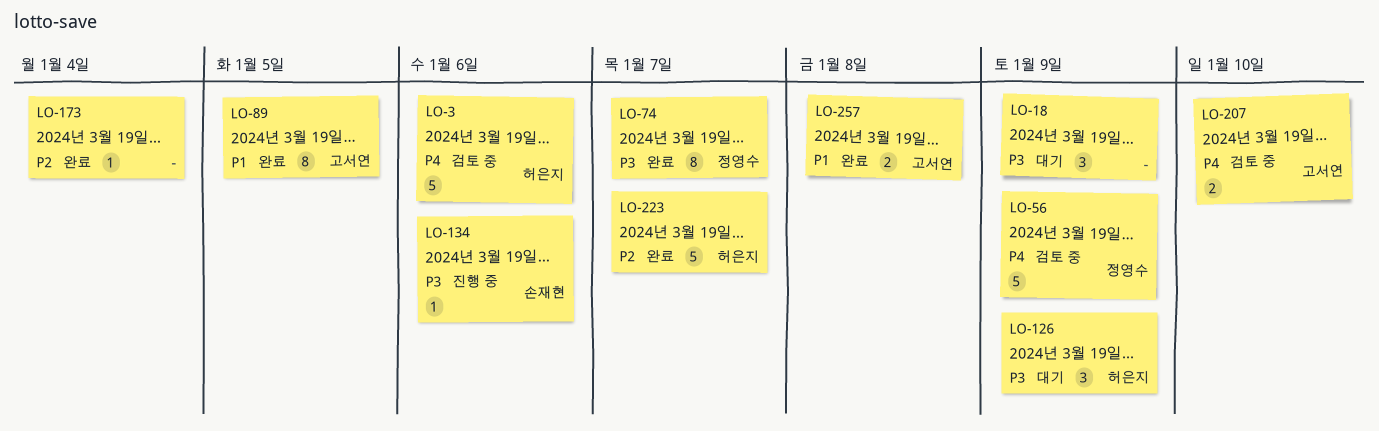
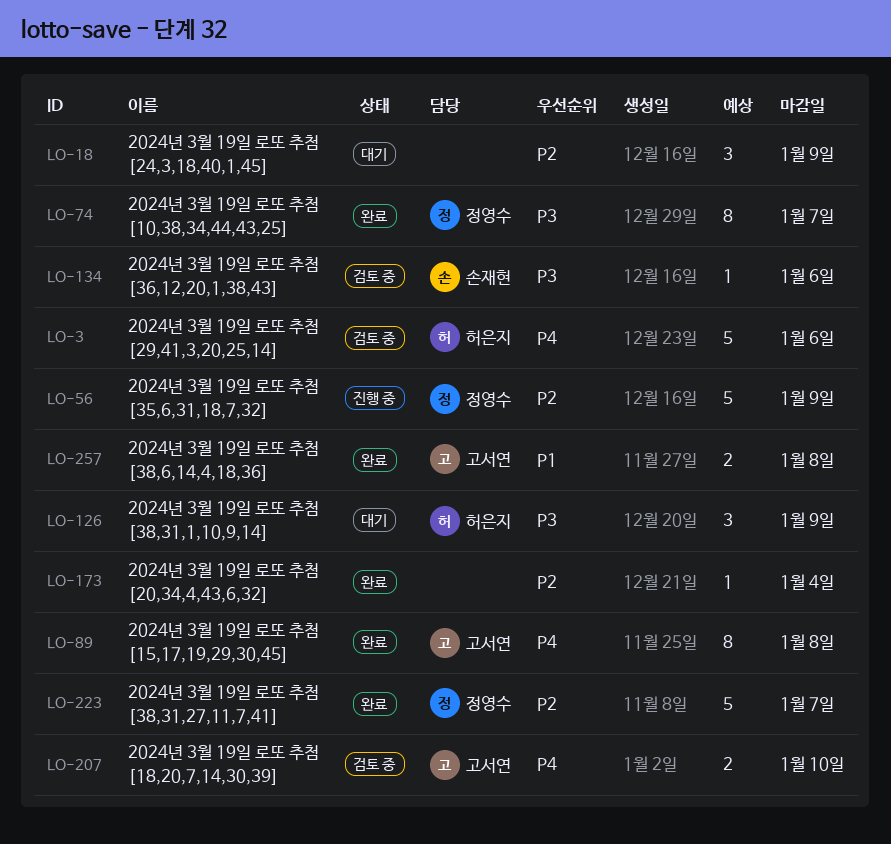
LO-18, priority: P3 -> P2
LO-56, status: 검토 중 -> 진행 중
LO-56, priority: P4 -> P2
LO-89, priority: P1 -> P4
LO-89, due: Jan 5 -> Jan 8
LO-134, status: 진행 중 -> 검토 중
LO-223, owner: 허은지 -> 정영수

